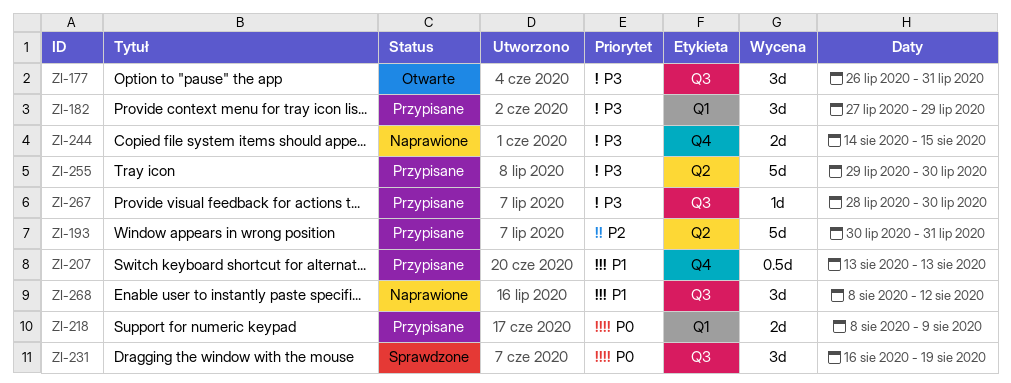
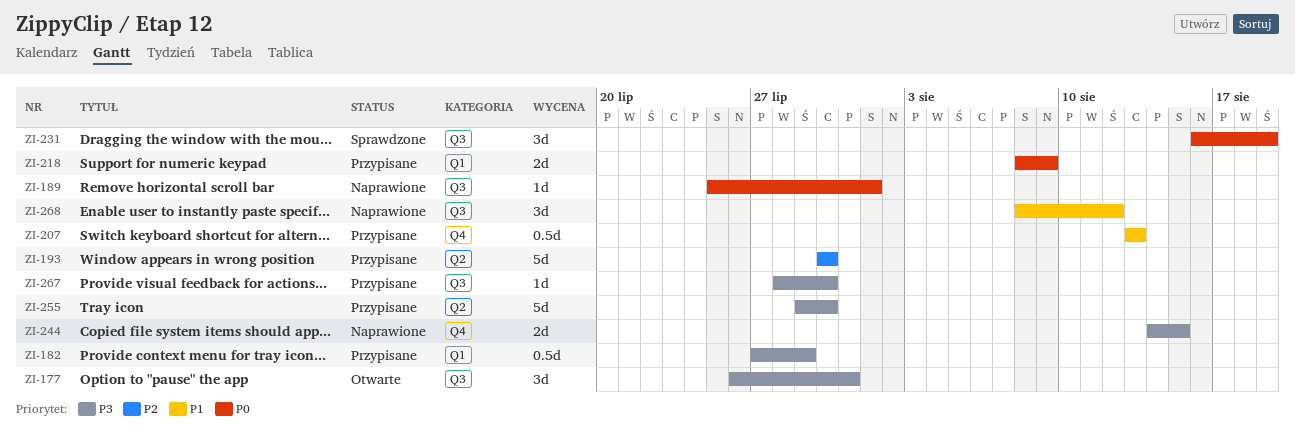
ZI-182, estimate: 3d -> 0.5d
ZI-189: none -> present
ZI-193, due: Jul 31 -> Jul 30

